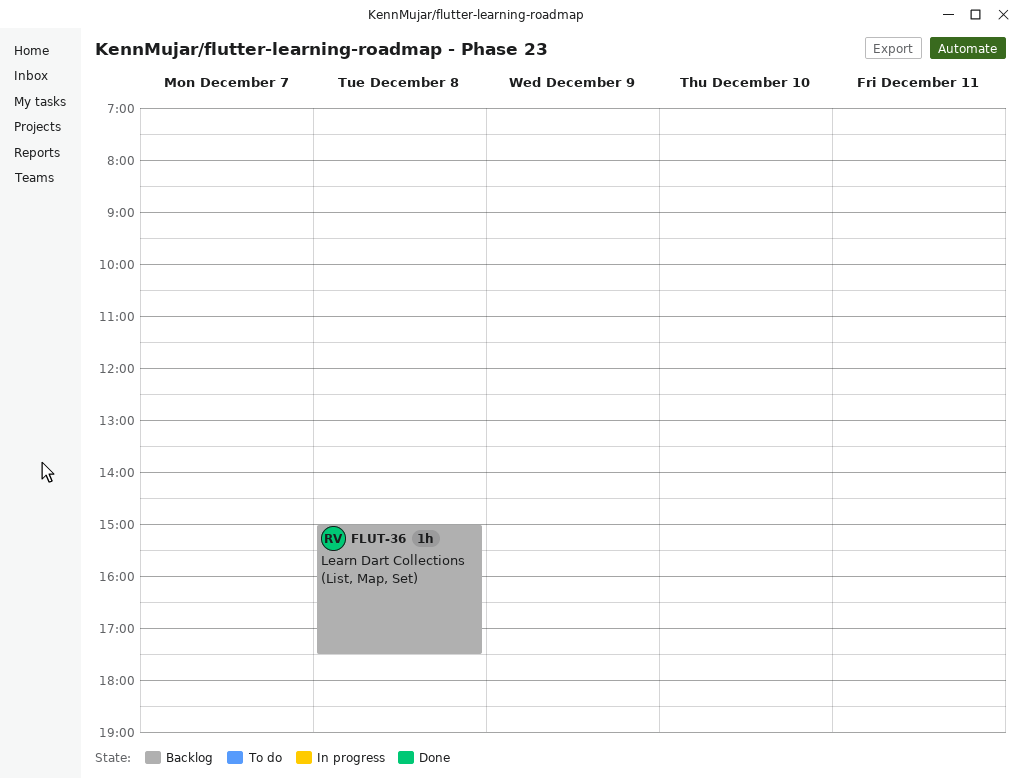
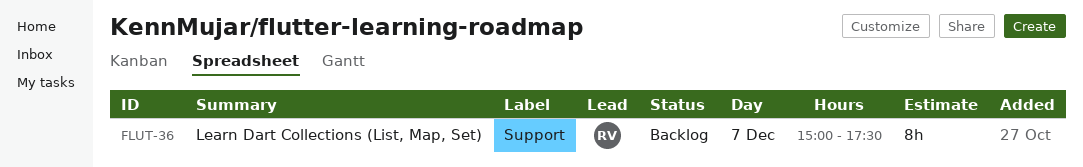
FLUT-36, estimate: 1h -> 8h
FLUT-36, day: Dec 8 -> Dec 7

